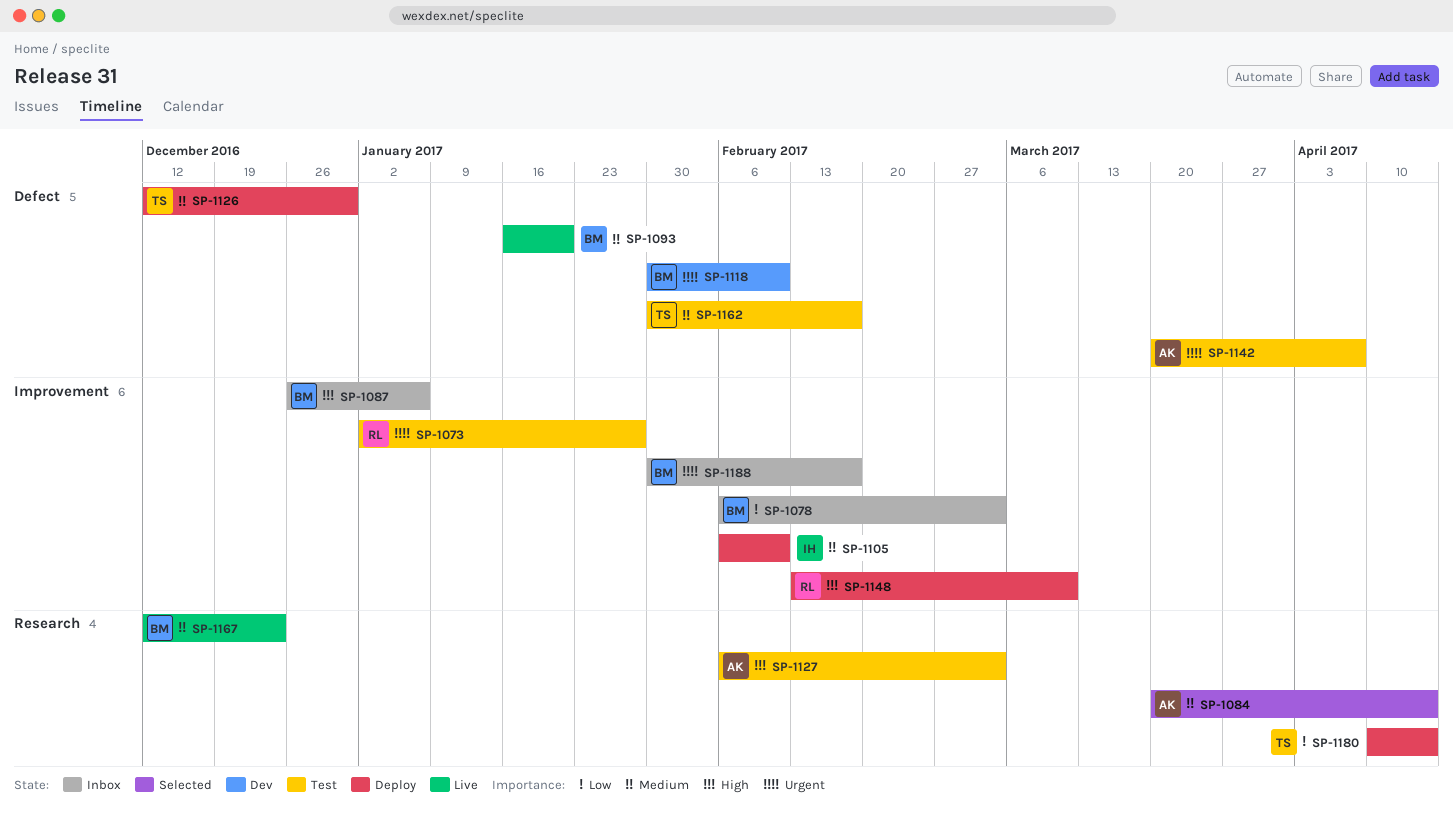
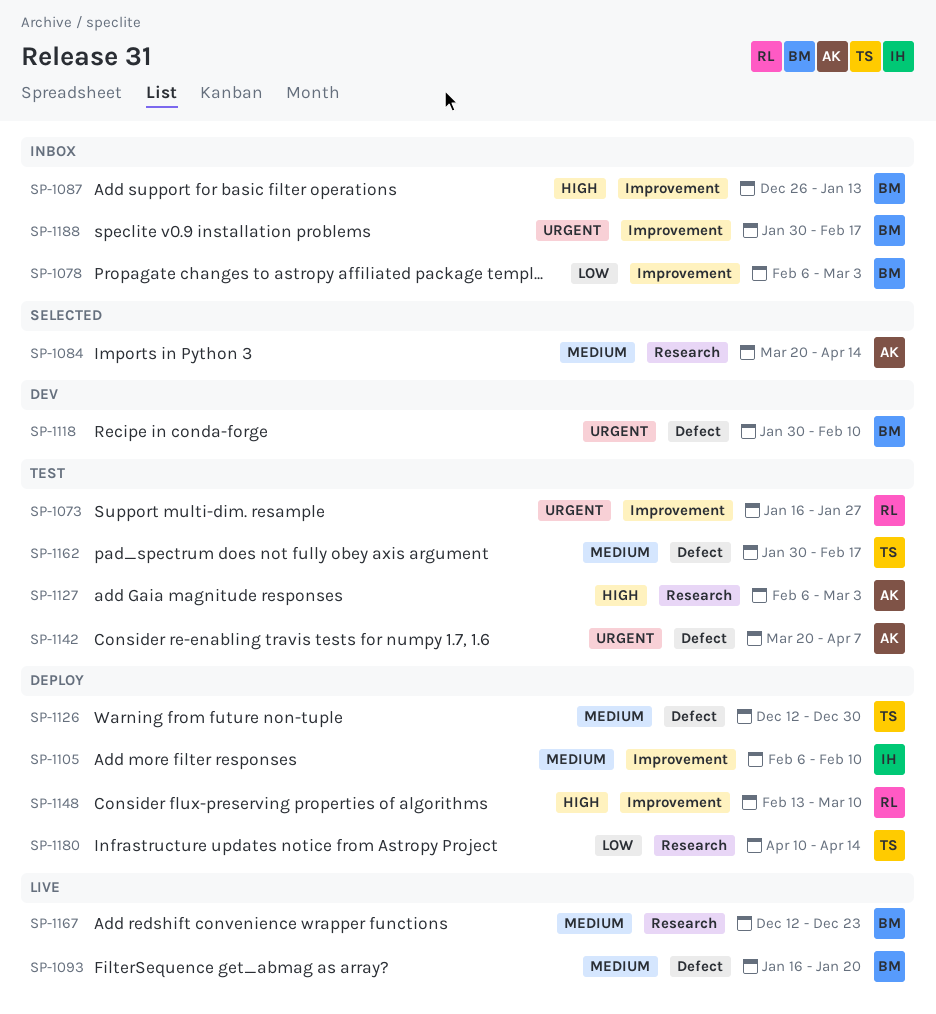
SP-1073, start: Jan 2 -> Jan 16
SP-1087, due: Jan 6 -> Jan 13

